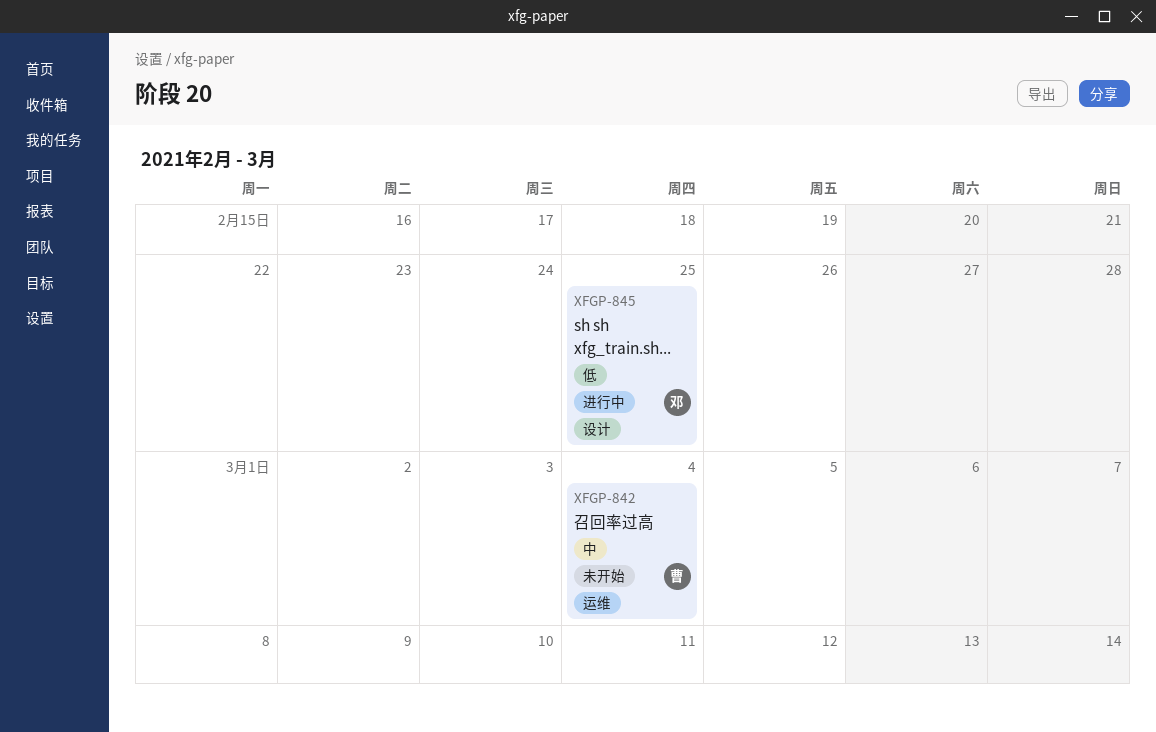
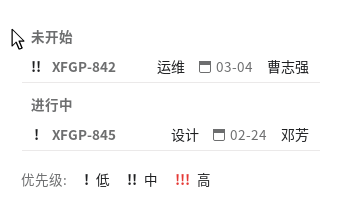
XFGP-845, due: Feb 25 -> Feb 24

